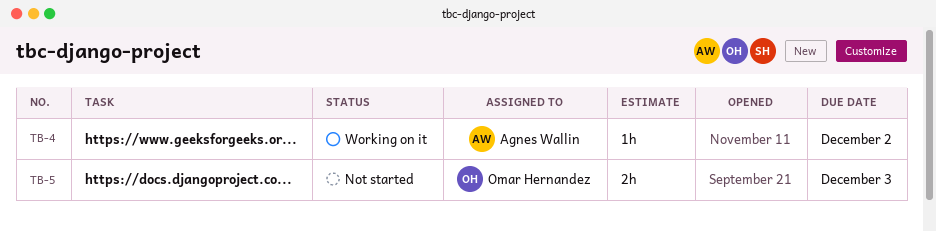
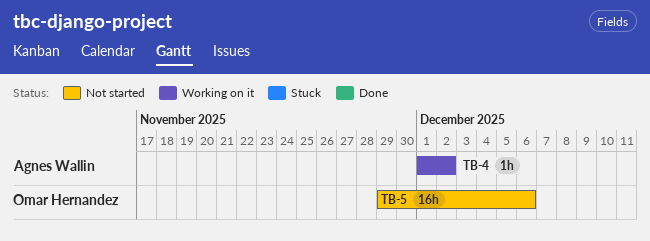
TB-5, estimate: 2h -> 16h
TB-5, due: Dec 3 -> Dec 6

